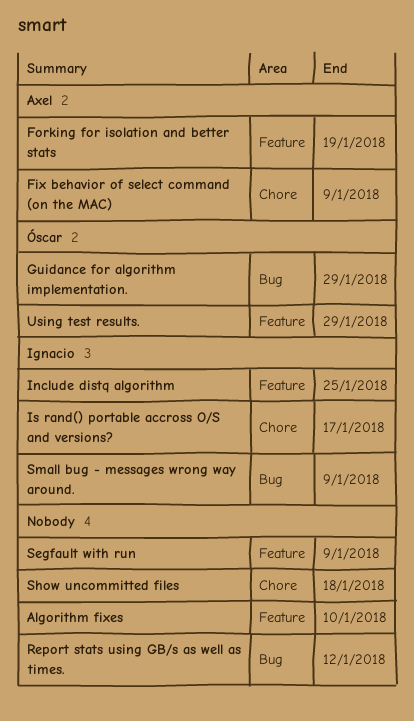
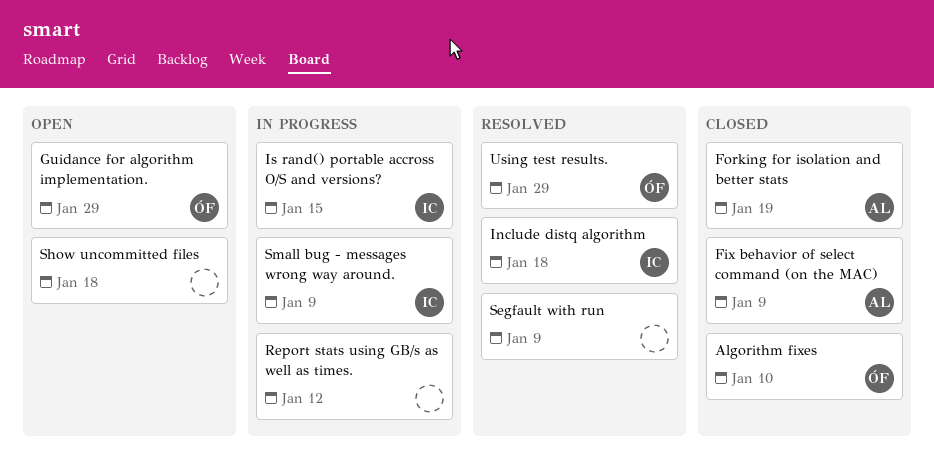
Algorithm fixes, owner: none -> Óscar
Include distq algorithm, due: Jan 25 -> Jan 18
Is rand() portable accross O/S and versions?, due: Jan 17 -> Jan 15

